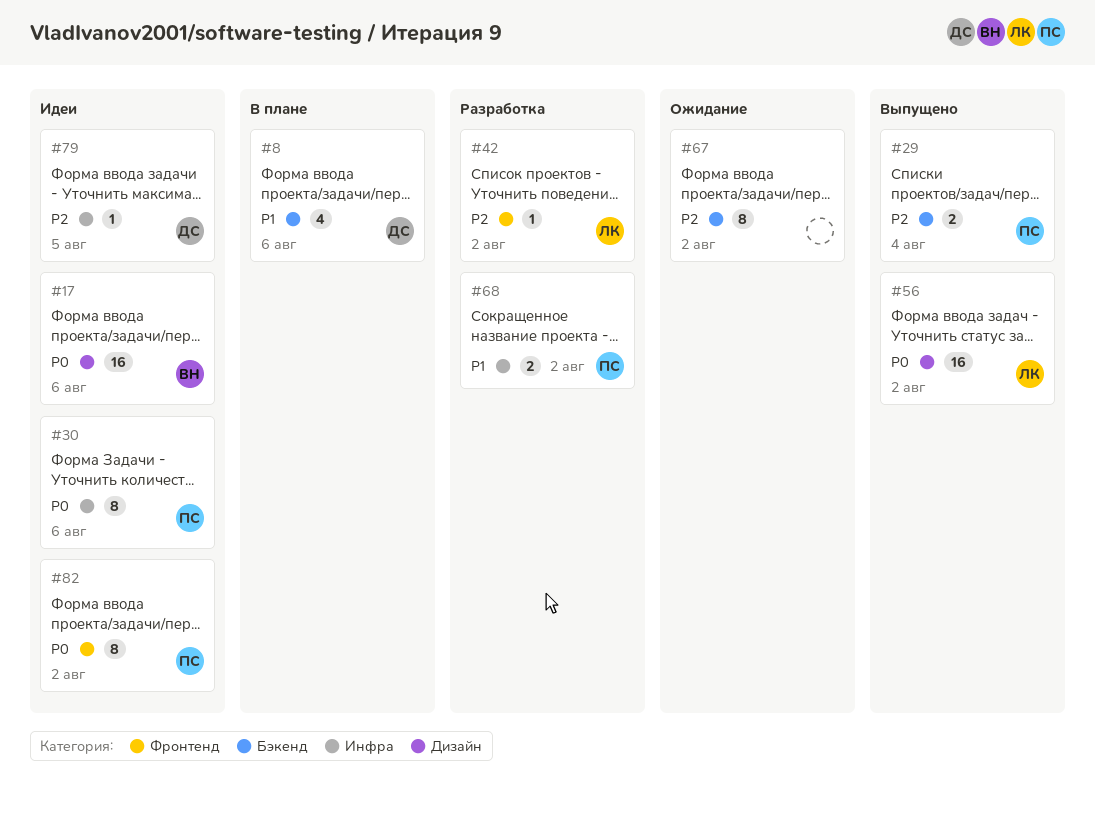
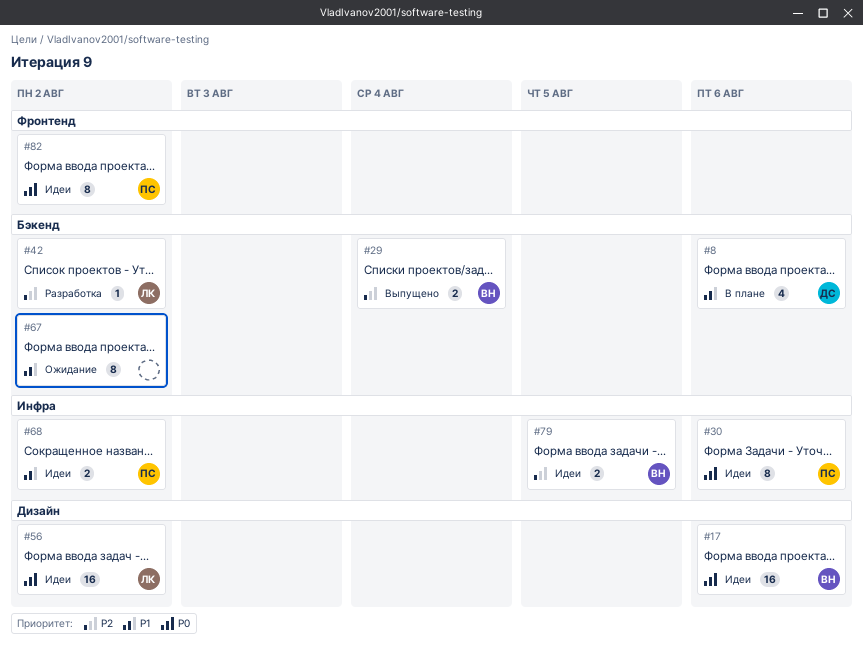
#29, owner: ПС -> ВН
#42, label: Фронтенд -> Бэкенд
#56, status: Выпущено -> Идеи
#67, priority: P2 -> P1
#68, status: Разработка -> Идеи
#79, owner: ДС -> ВН
#79, estimate: 1 -> 2

